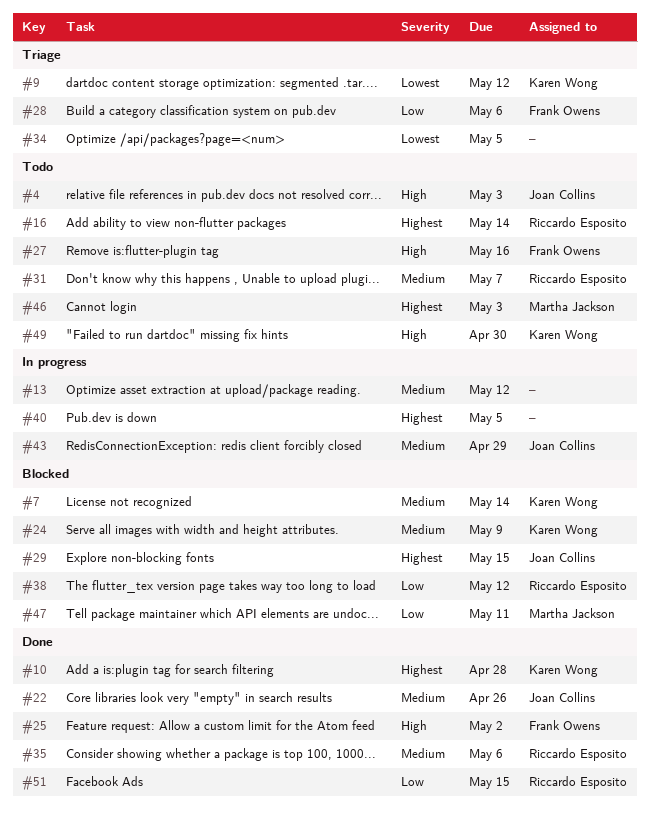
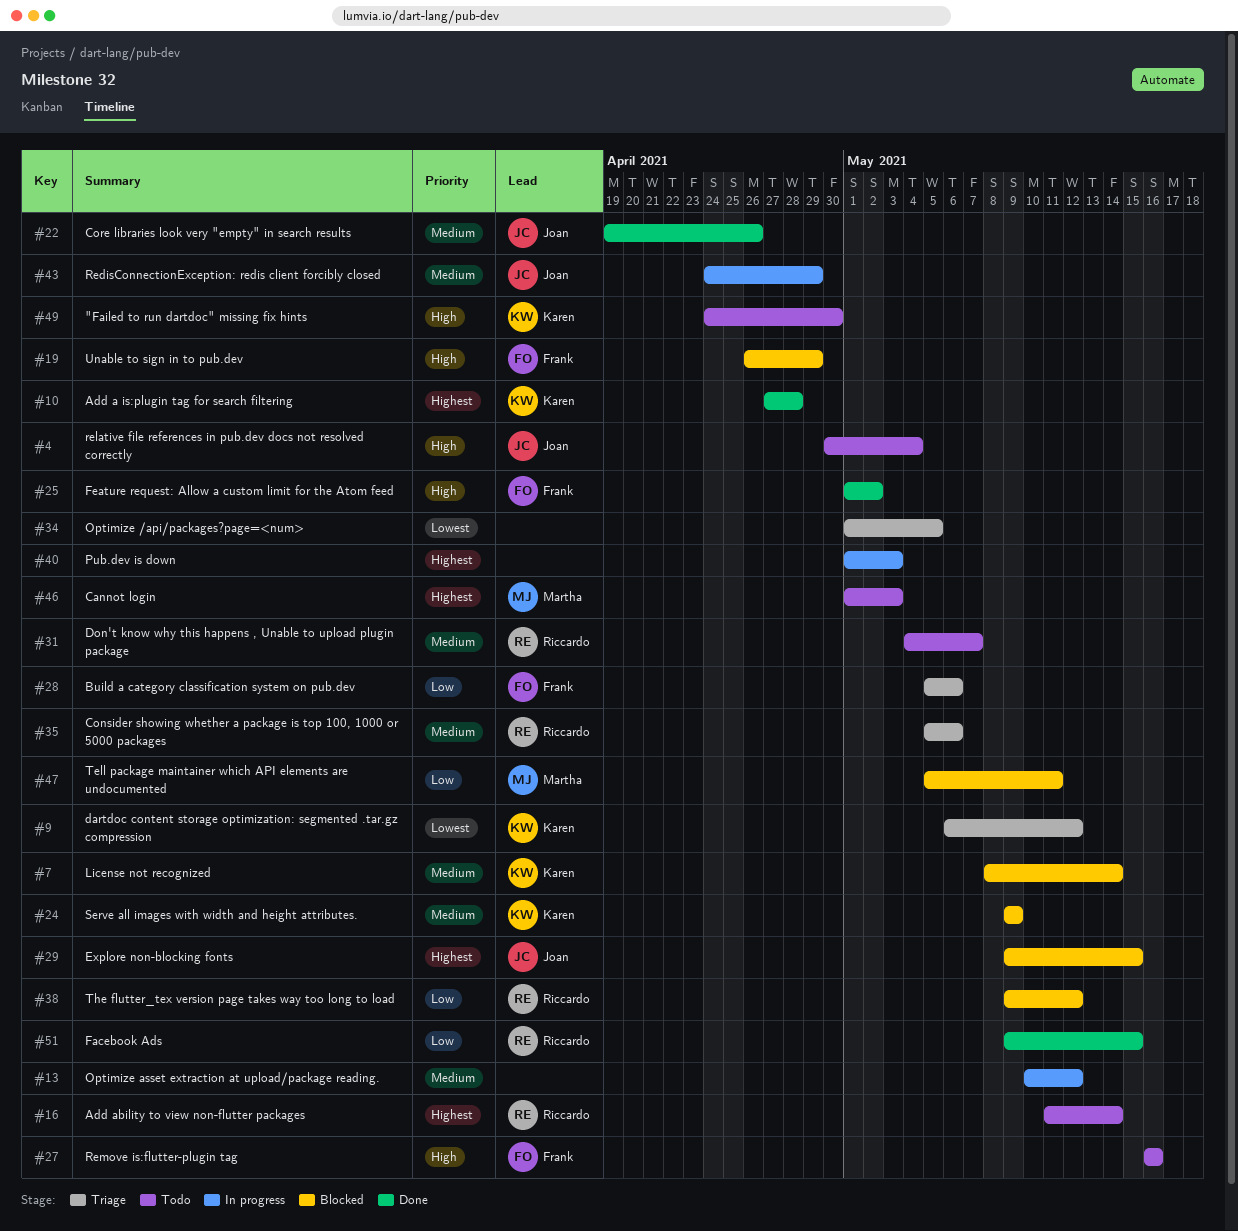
#4, due: May 3 -> May 4
#19: none -> present
#35, status: Done -> Triage
#40, due: May 5 -> May 3

